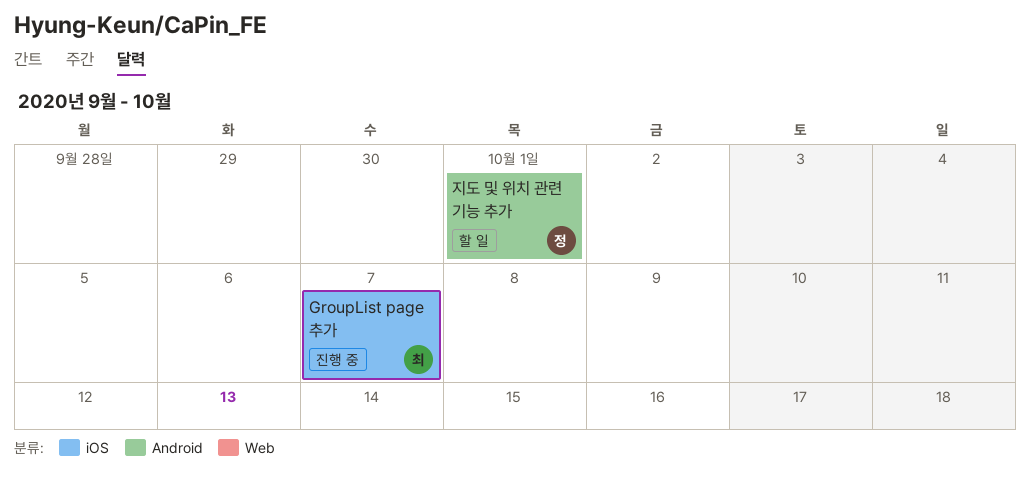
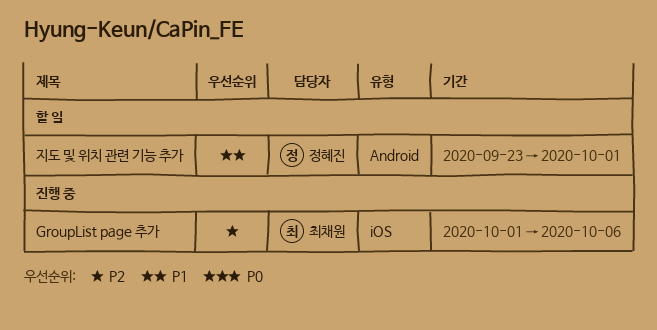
GroupList page 추가, due: Oct 7 -> Oct 6

